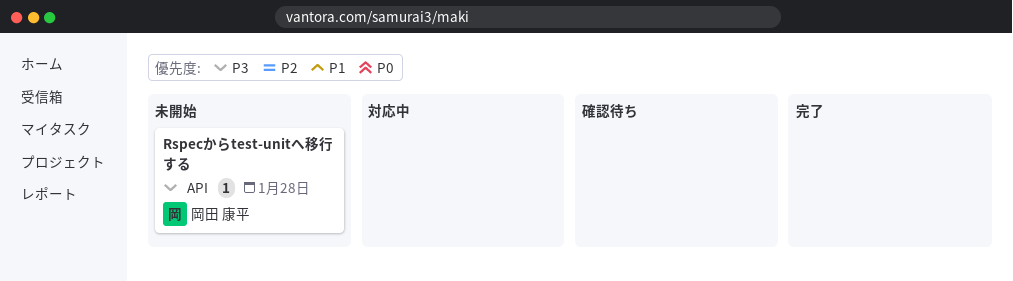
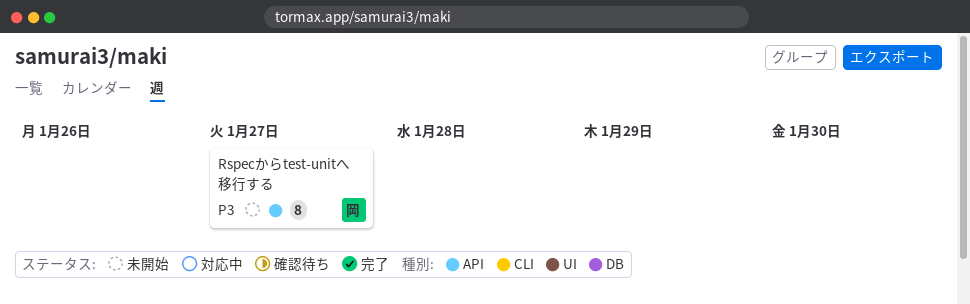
Rspecからtest-unitへ移行する, estimate: 1 -> 8
Rspecからtest-unitへ移行する, due: Jan 28 -> Jan 27

